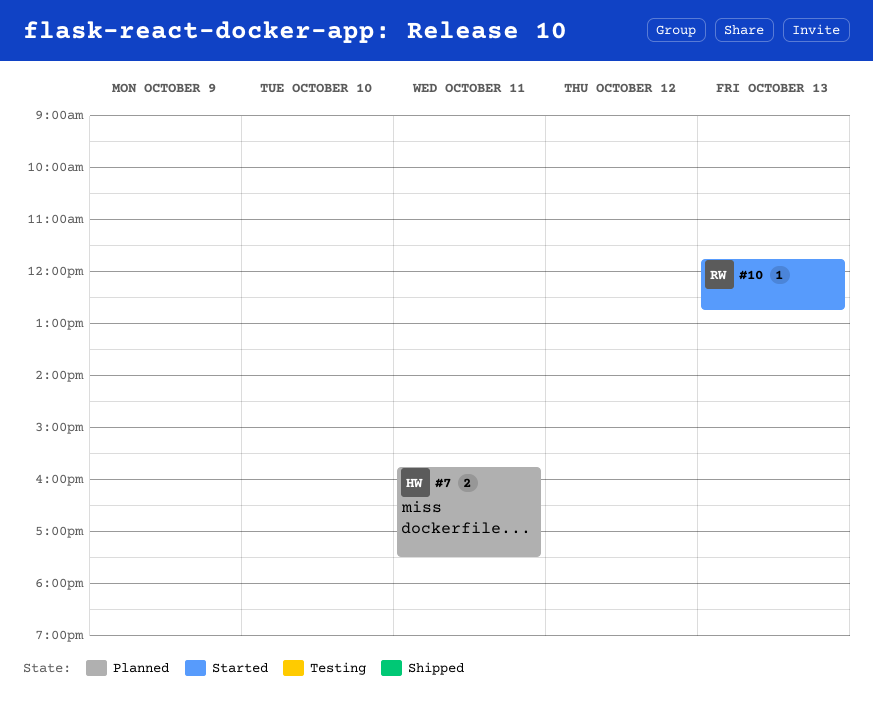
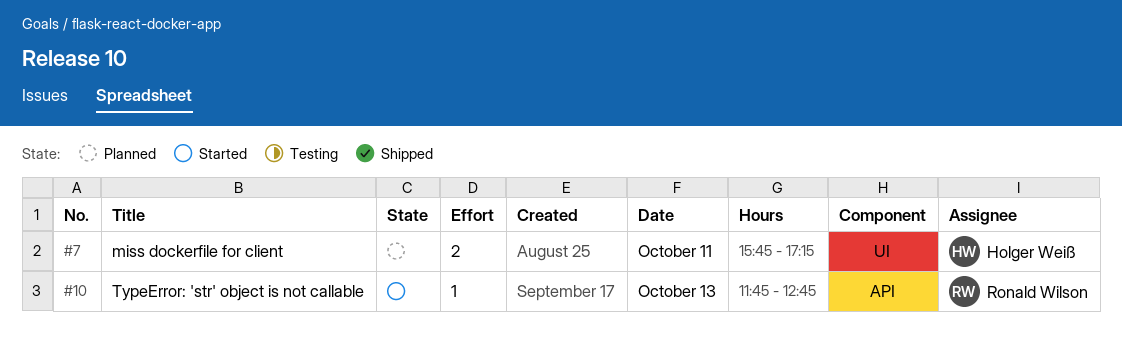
#7, ends: 17:30 -> 17:15

